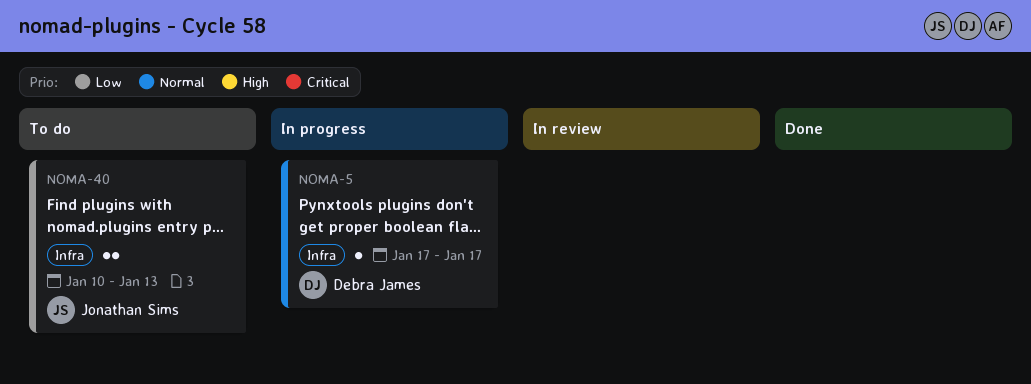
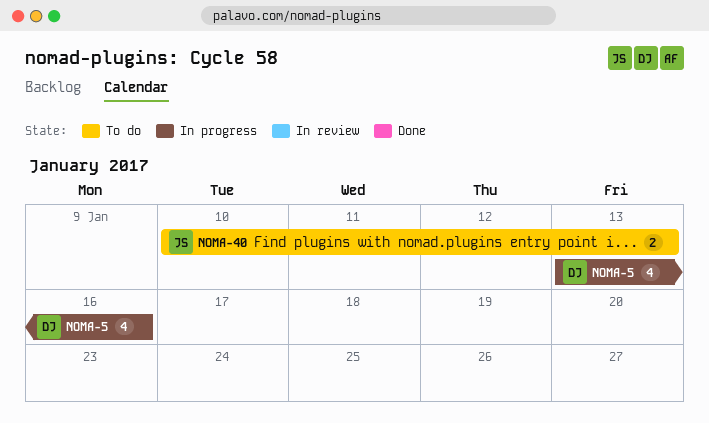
NOMA-5, estimate: 1 -> 4
NOMA-5, start: Jan 17 -> Jan 13
NOMA-5, due: Jan 17 -> Jan 16

